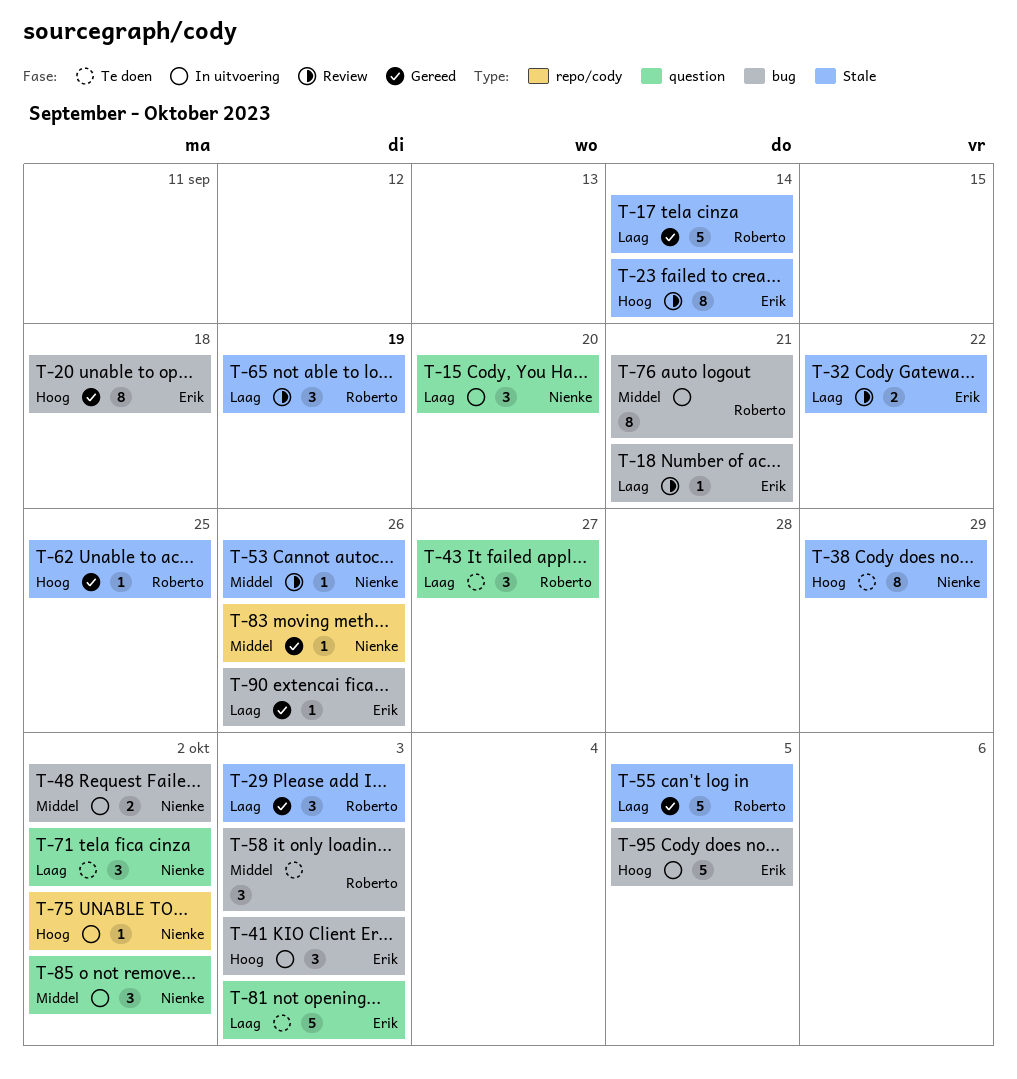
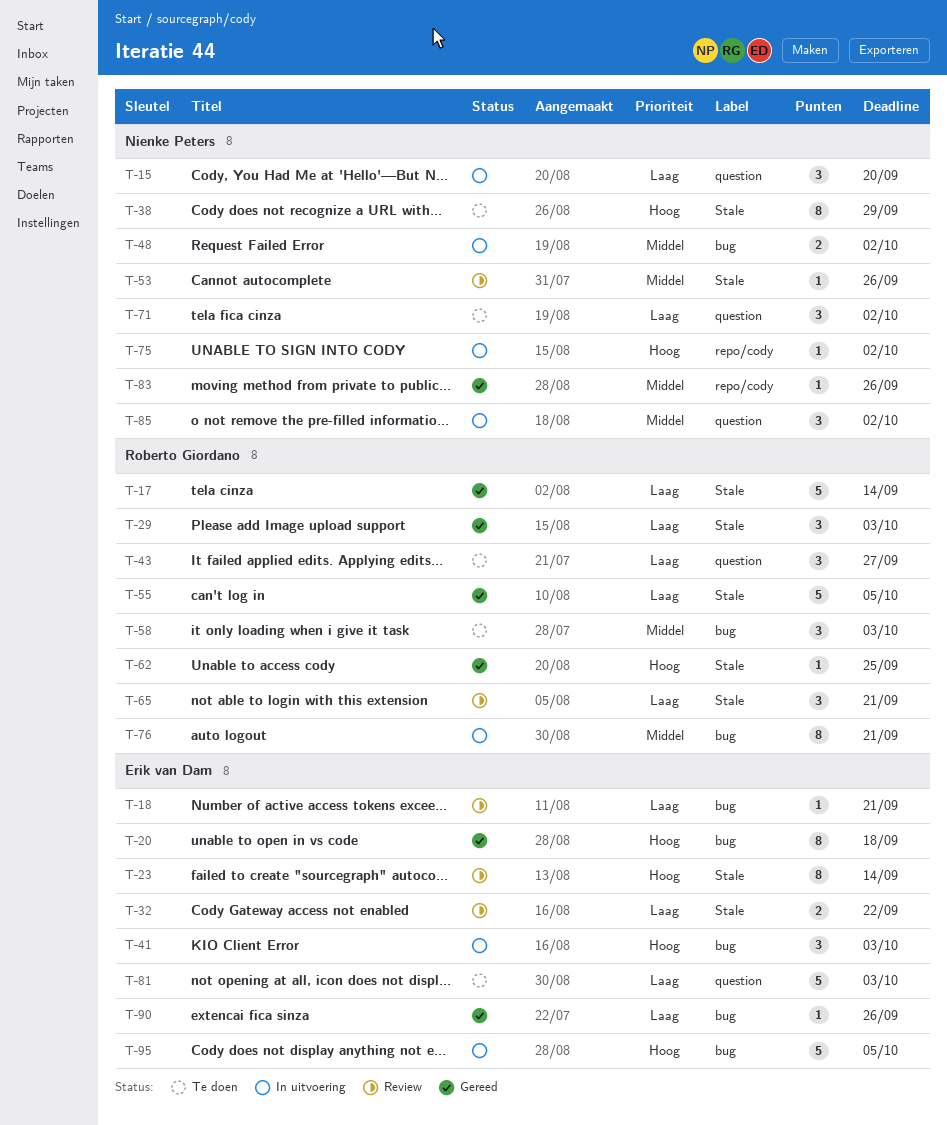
T-65, due: Sep 19 -> Sep 21

